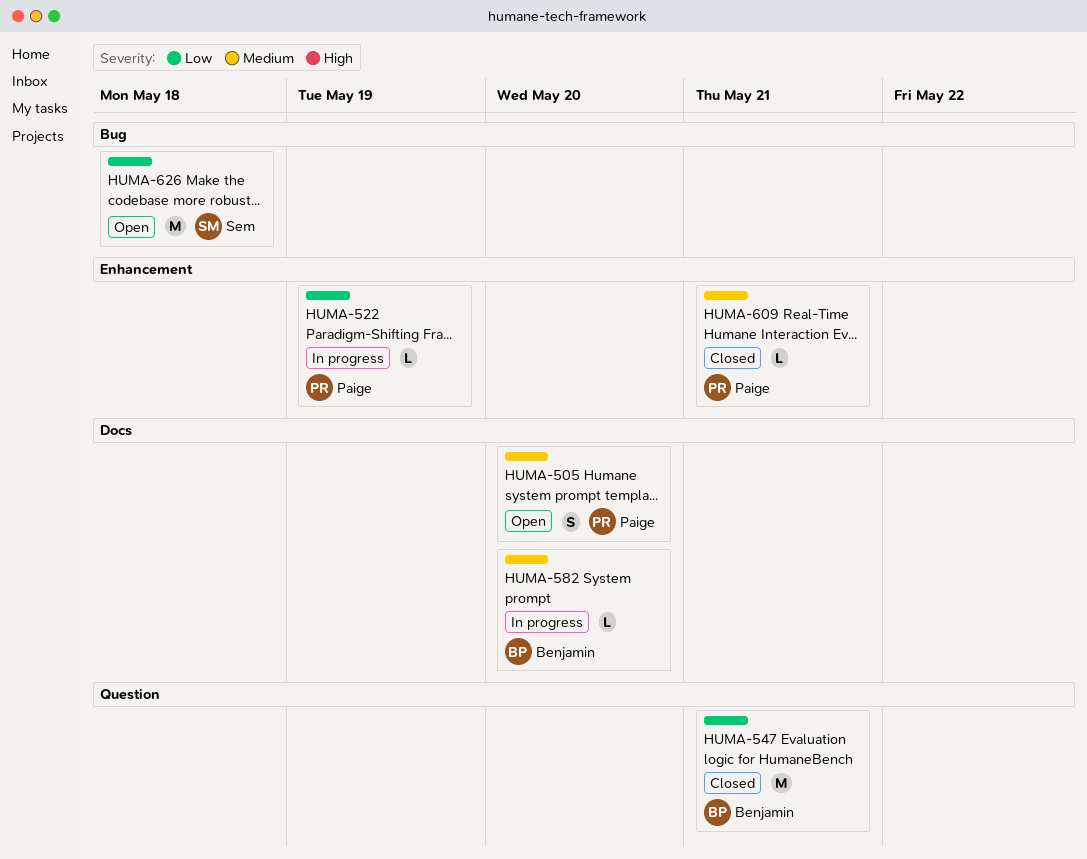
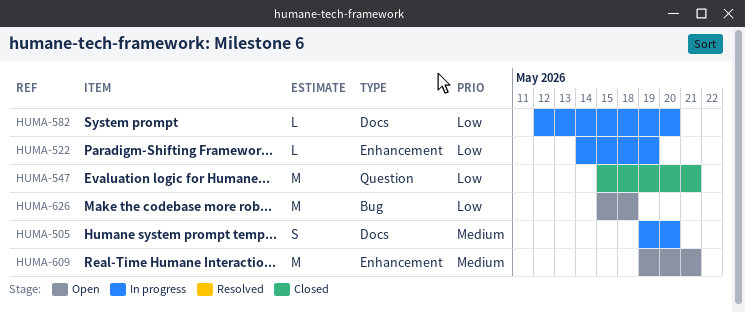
HUMA-505, status: Open -> In progress
HUMA-582, priority: Medium -> Low
HUMA-609, status: Closed -> Open
HUMA-609, estimate: L -> M

